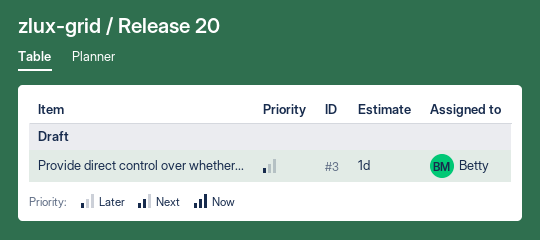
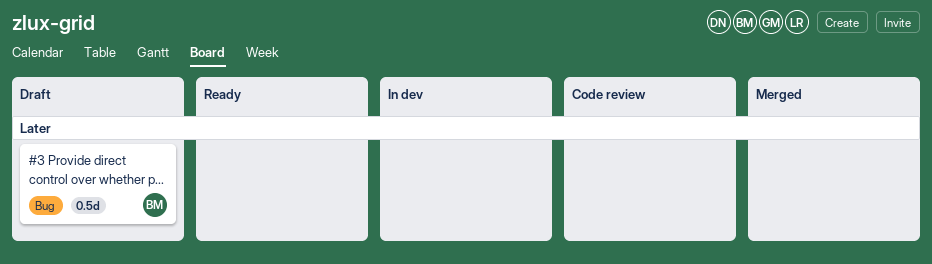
#3, estimate: 1d -> 0.5d

